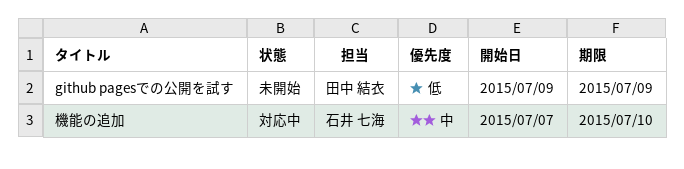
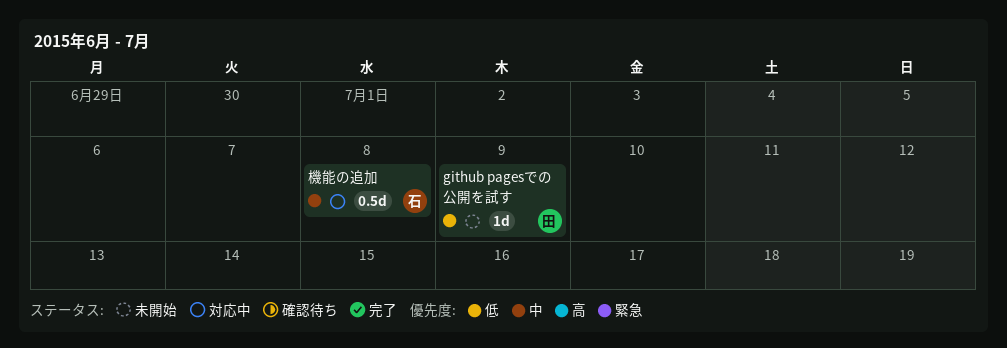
機能の追加, due: Jul 10 -> Jul 8

